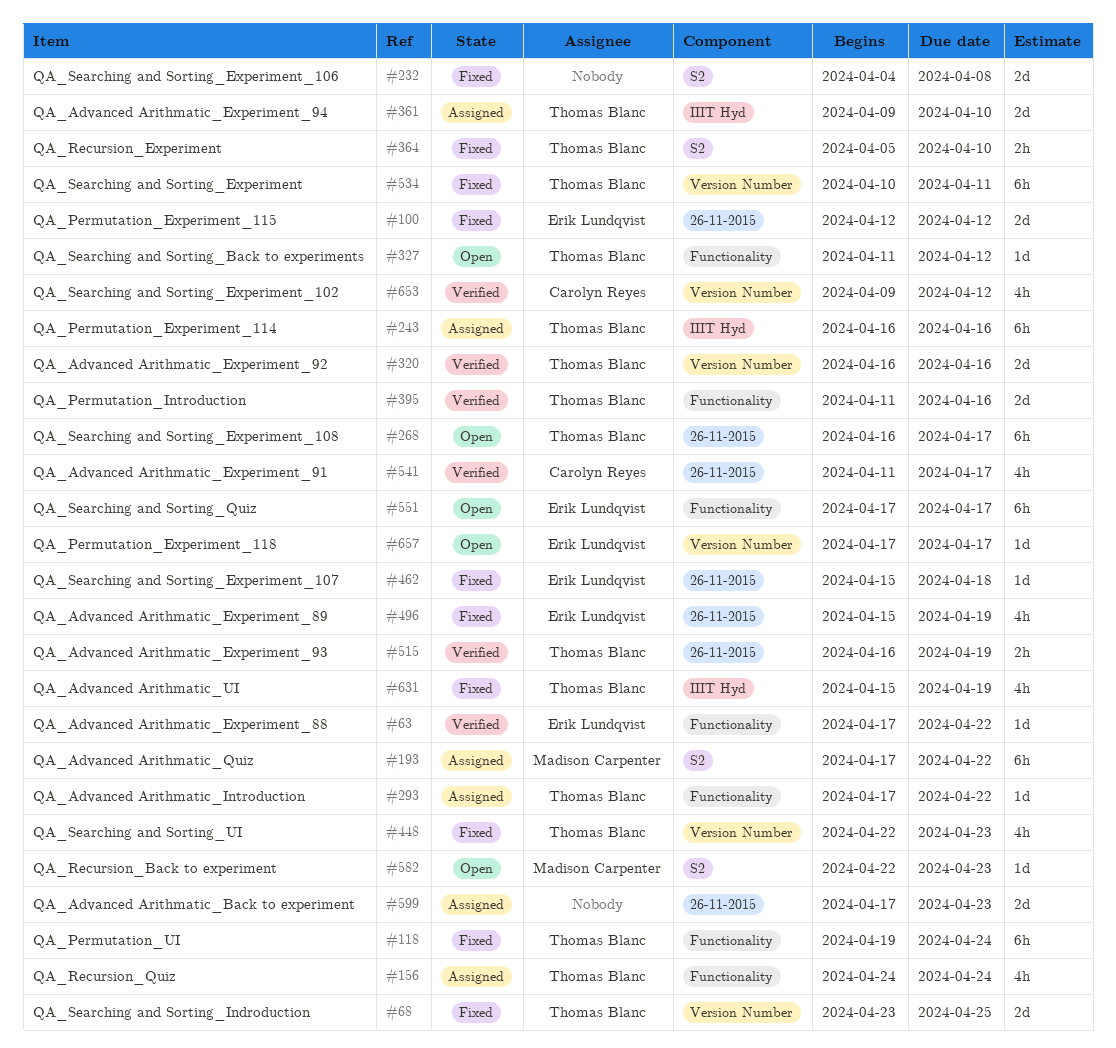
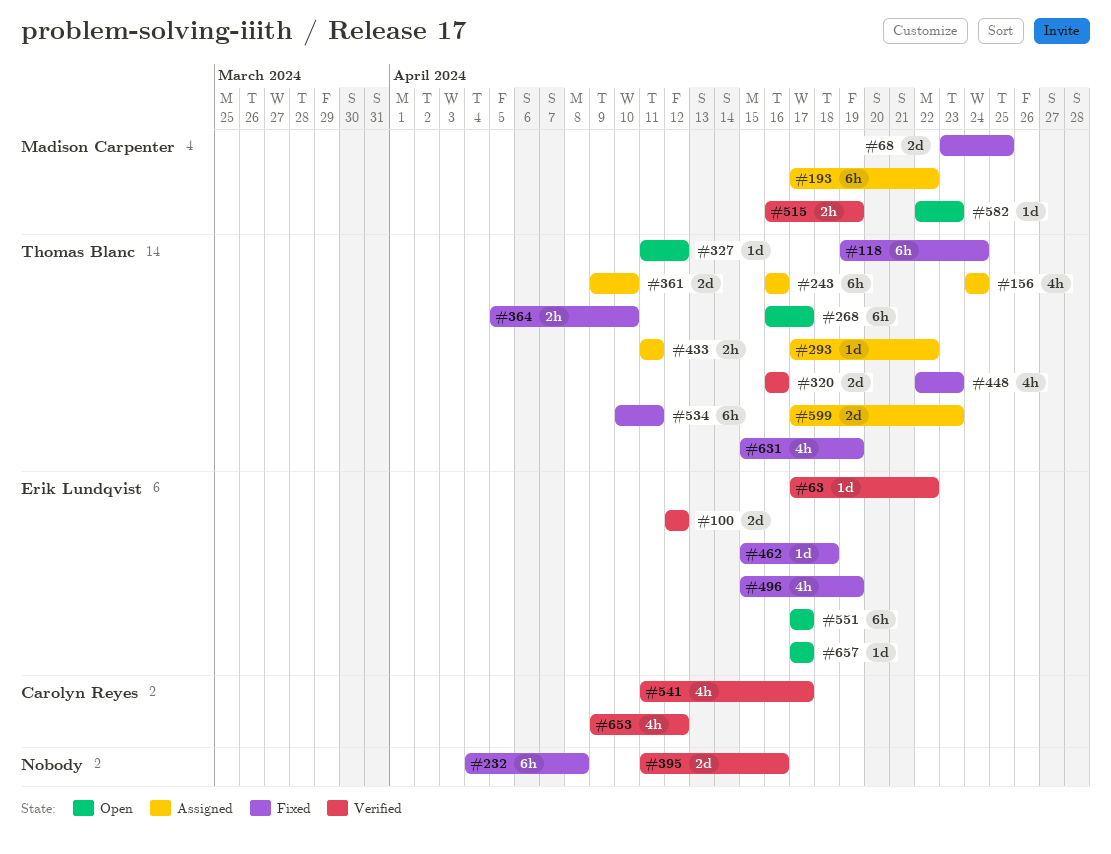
#68, owner: Thomas Blanc -> Madison Carpenter
#100, status: Fixed -> Verified
#232, estimate: 2d -> 6h
#395, owner: Thomas Blanc -> none
#433: none -> present
#515, owner: Thomas Blanc -> Madison Carpenter
#599, owner: none -> Thomas Blanc

